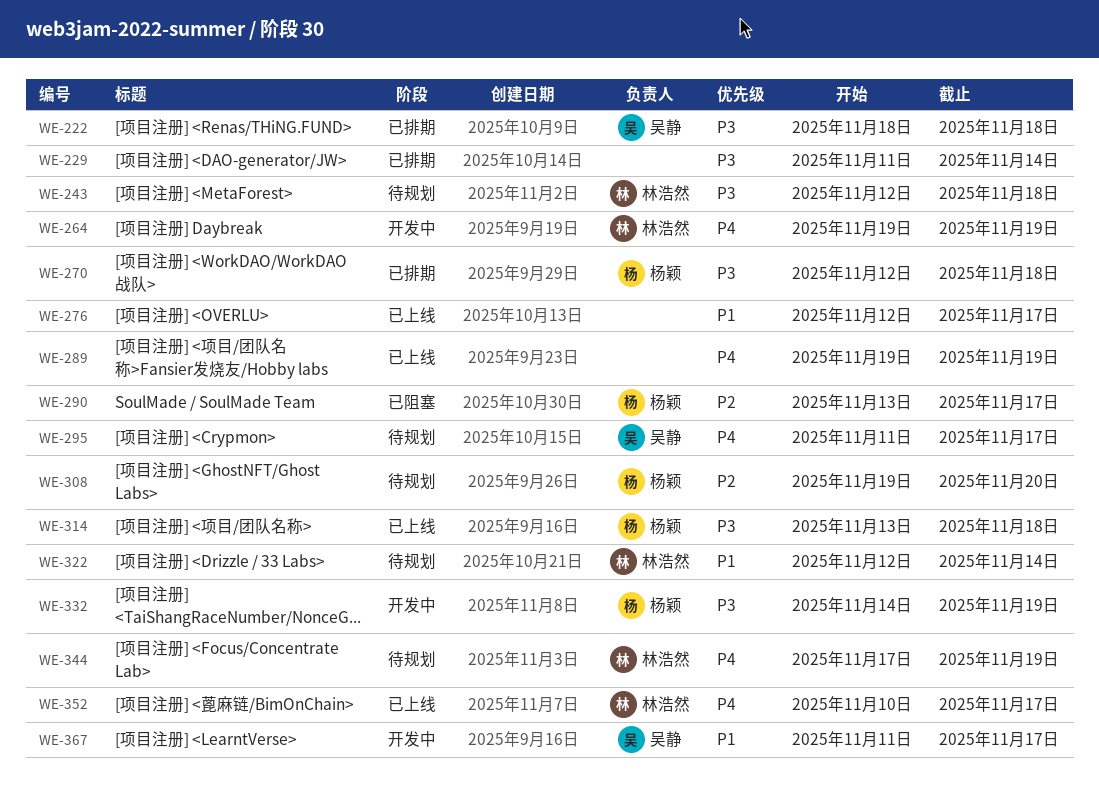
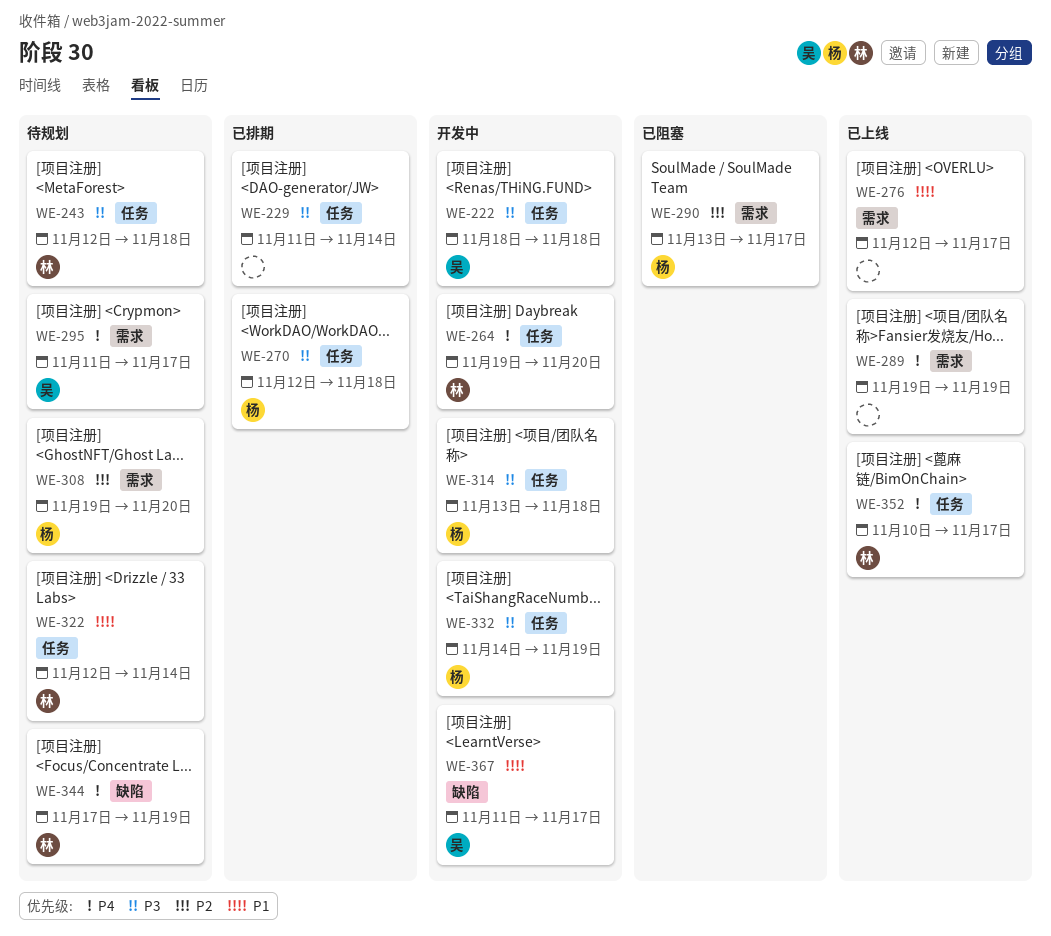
WE-222, status: 已排期 -> 开发中
WE-264, due: Nov 19 -> Nov 20
WE-314, status: 已上线 -> 开发中

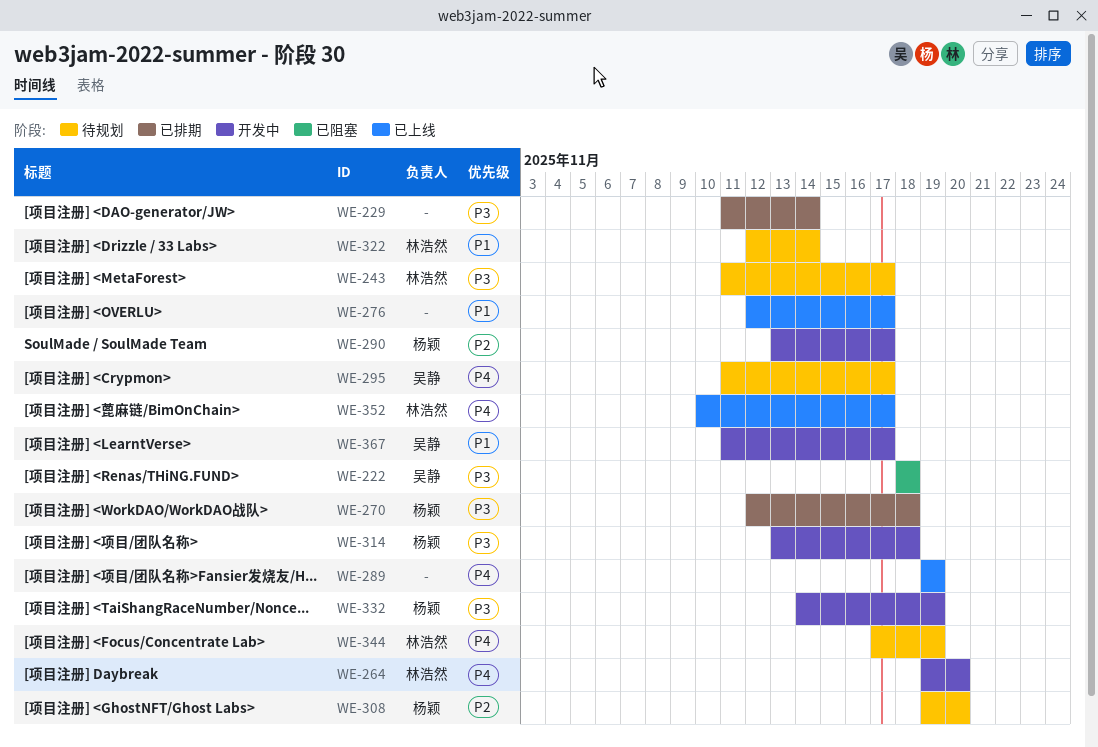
WE-222, status: 开发中 -> 已阻塞
WE-243, start: Nov 12 -> Nov 11
WE-243, due: Nov 18 -> Nov 17
WE-290, status: 已阻塞 -> 开发中

